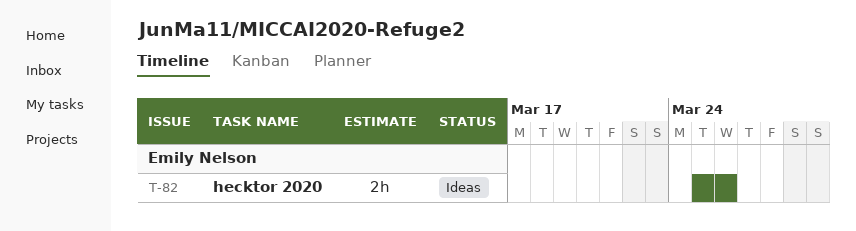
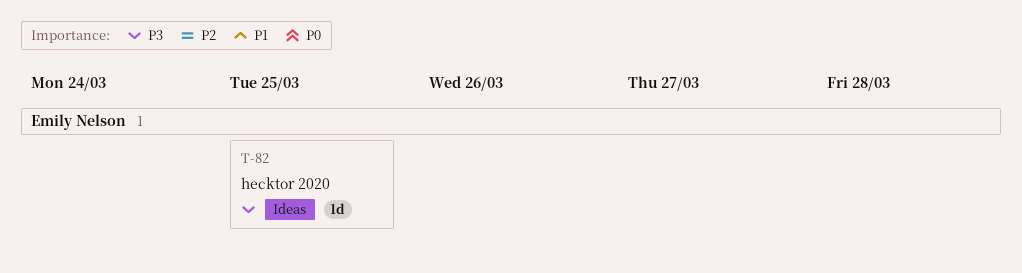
T-82, estimate: 2h -> 1d
T-82, due: Mar 26 -> Mar 25

